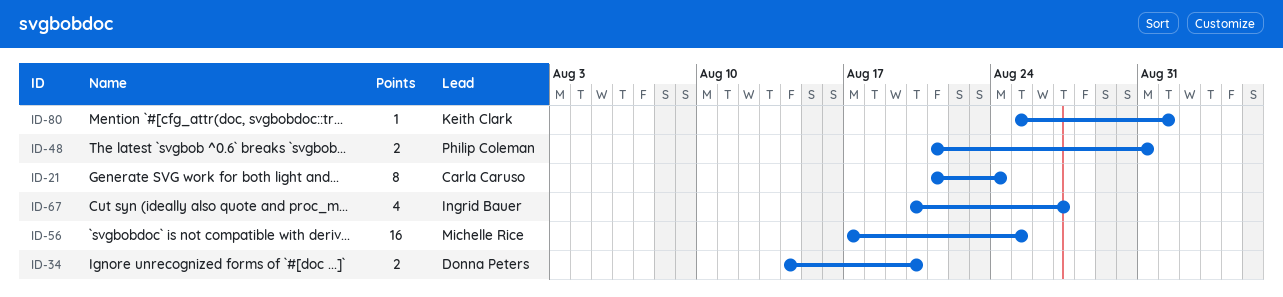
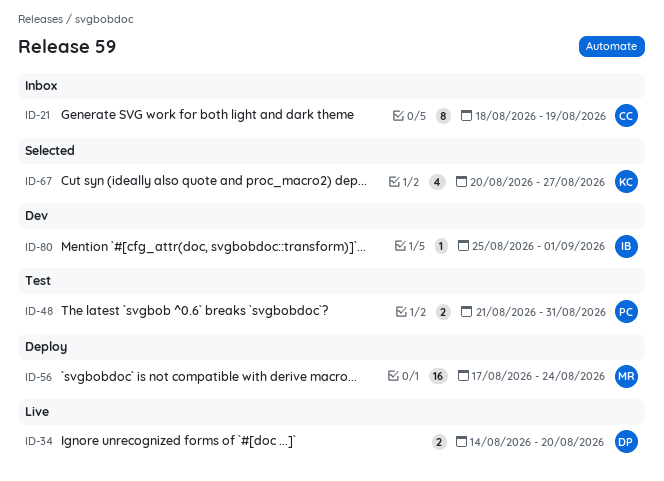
ID-21, start: Aug 21 -> Aug 18
ID-21, due: Aug 24 -> Aug 19
ID-56, due: Aug 25 -> Aug 24
ID-67, owner: Ingrid Bauer -> Keith Clark
ID-80, owner: Keith Clark -> Ingrid Bauer

